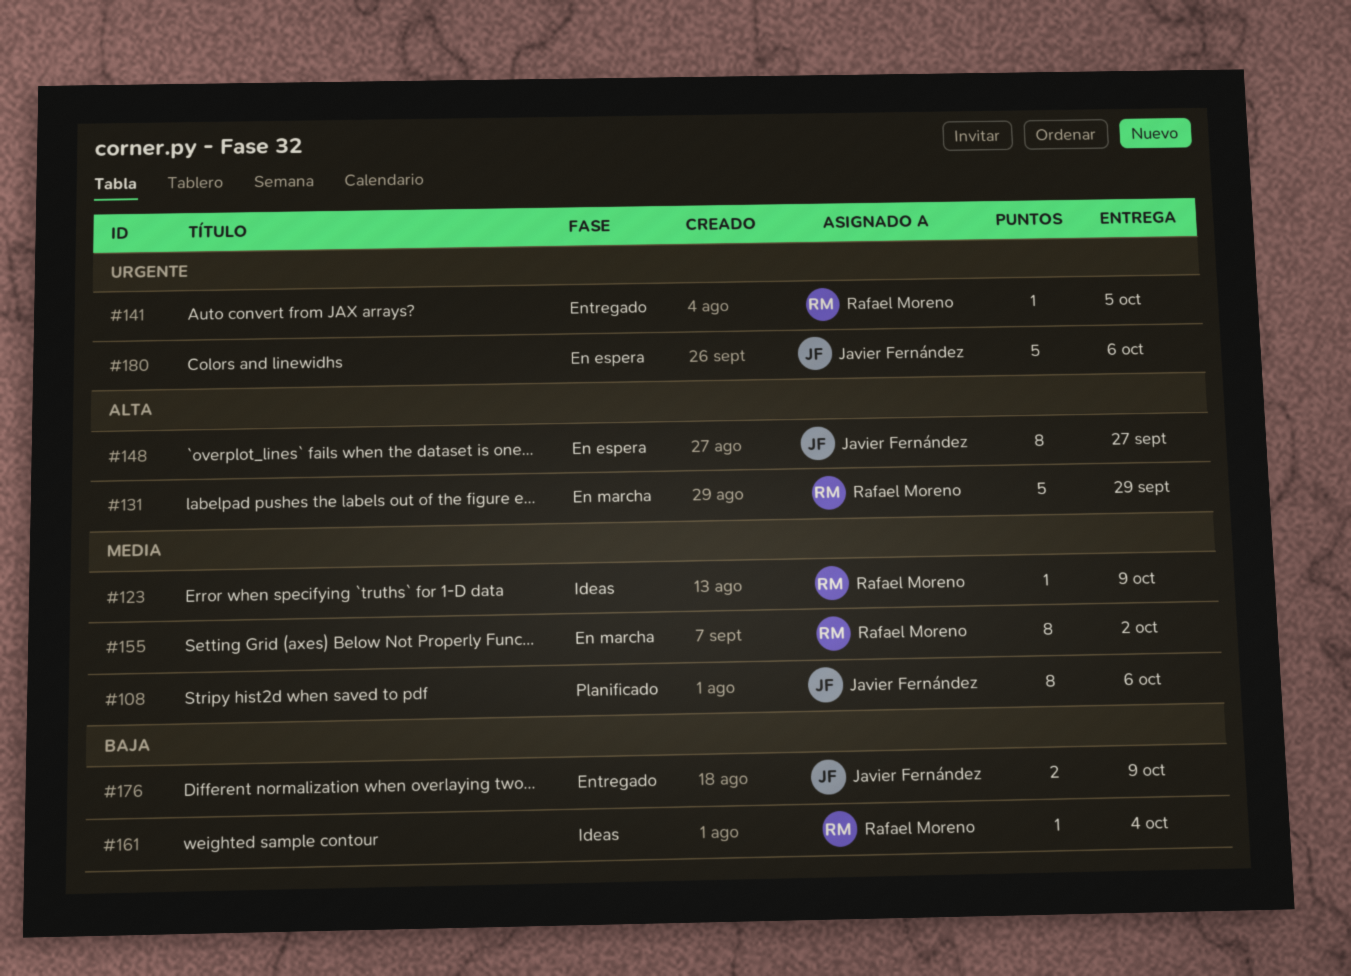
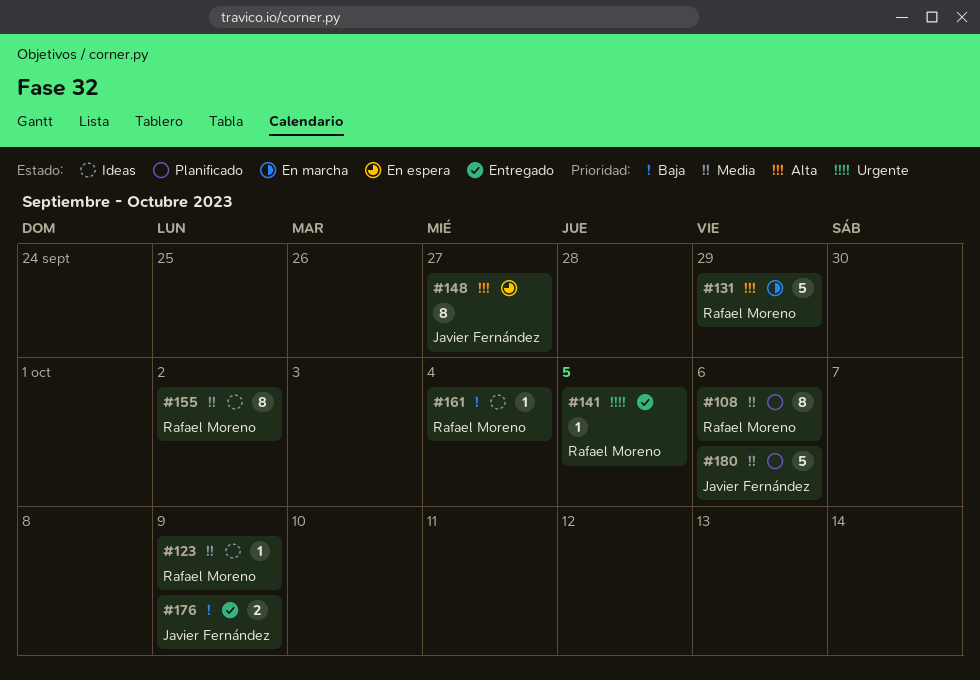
#108, owner: Javier Fernández -> Rafael Moreno
#155, status: En marcha -> Ideas
#180, status: En espera -> Planificado
#180, priority: Urgente -> Media

